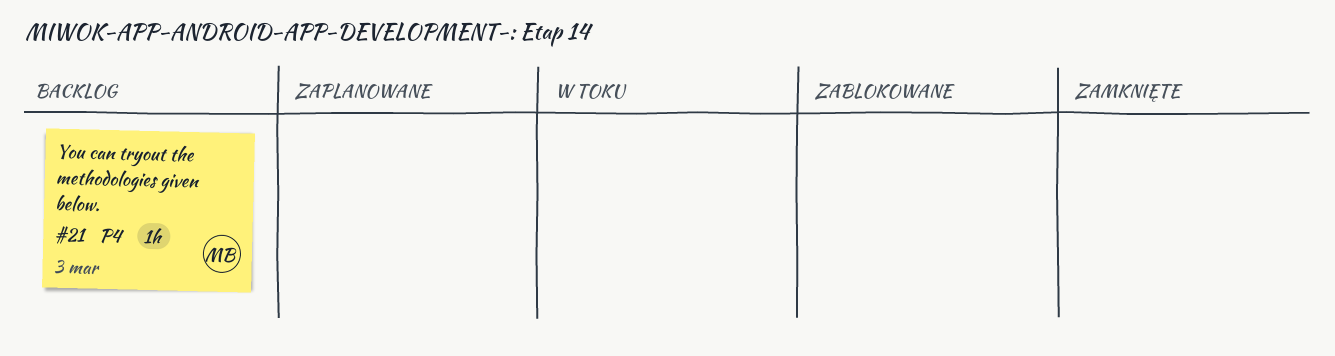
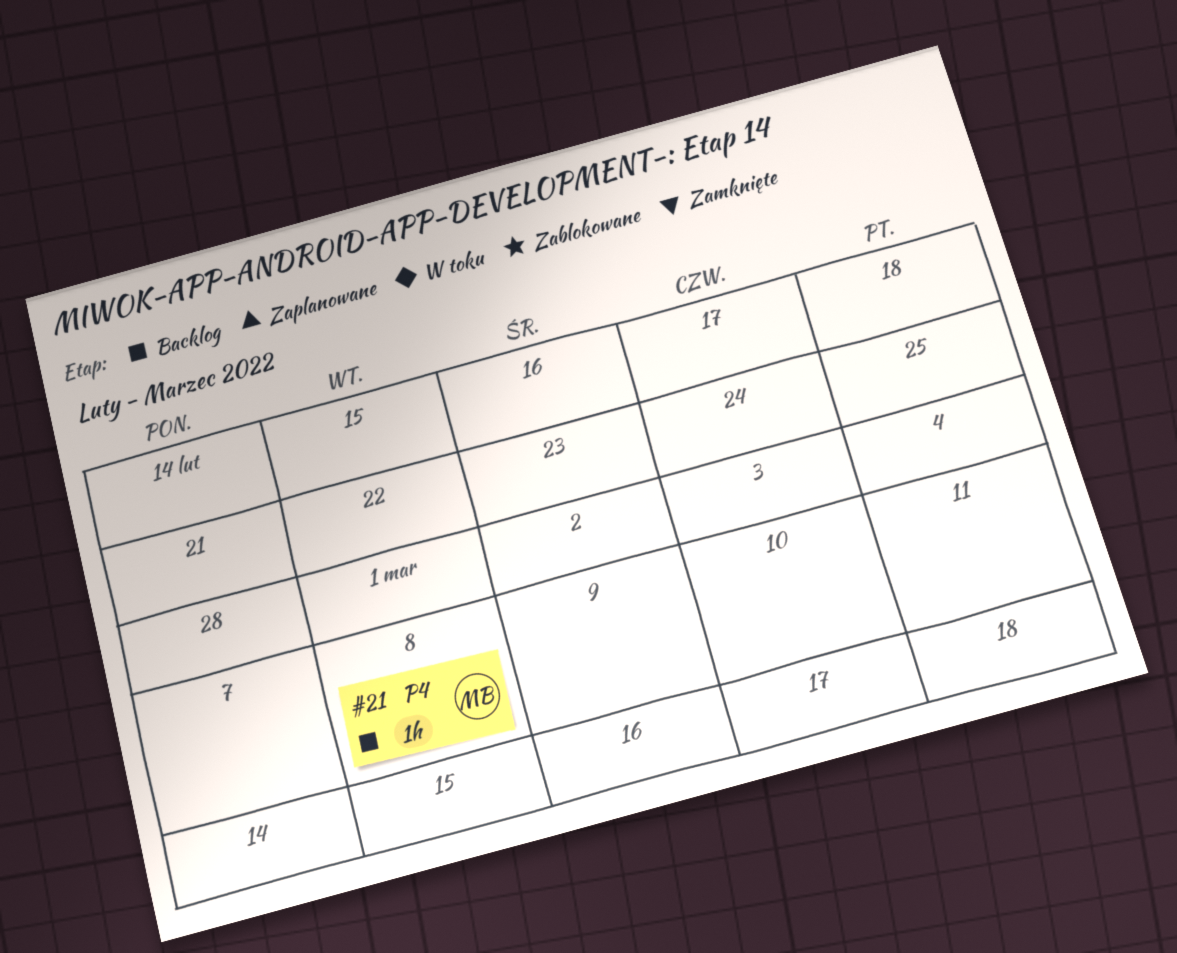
#21, due: Mar 3 -> Mar 8

